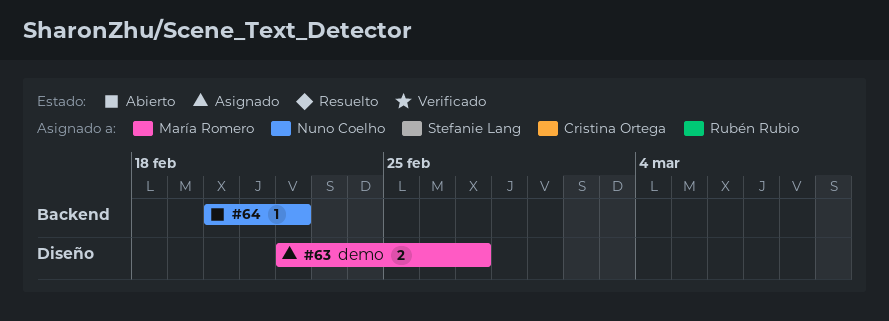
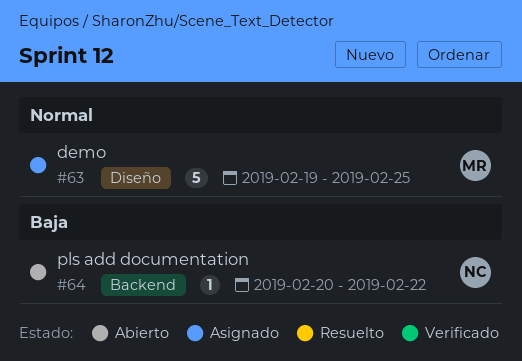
#63, estimate: 2 -> 5
#63, start: Feb 22 -> Feb 19
#63, due: Feb 27 -> Feb 25

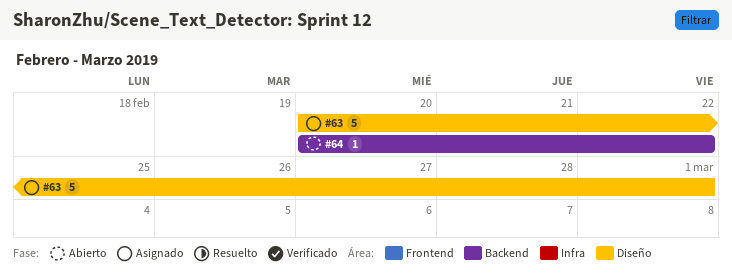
#63, start: Feb 19 -> Feb 20
#63, due: Feb 25 -> Mar 1

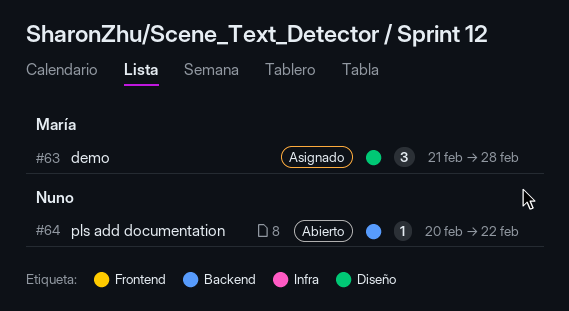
#63, estimate: 5 -> 3
#63, start: Feb 20 -> Feb 21
#63, due: Mar 1 -> Feb 28

